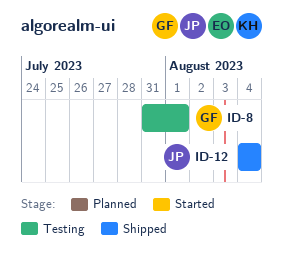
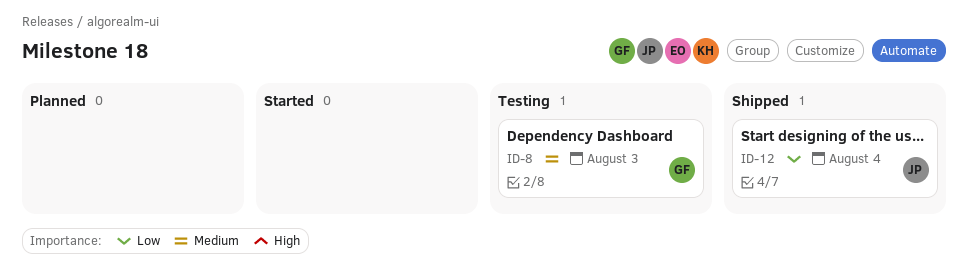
ID-8, due: Aug 1 -> Aug 3

